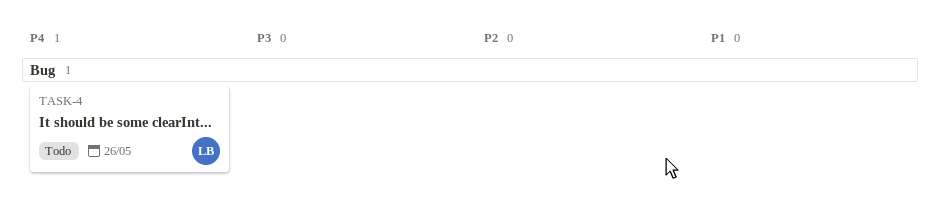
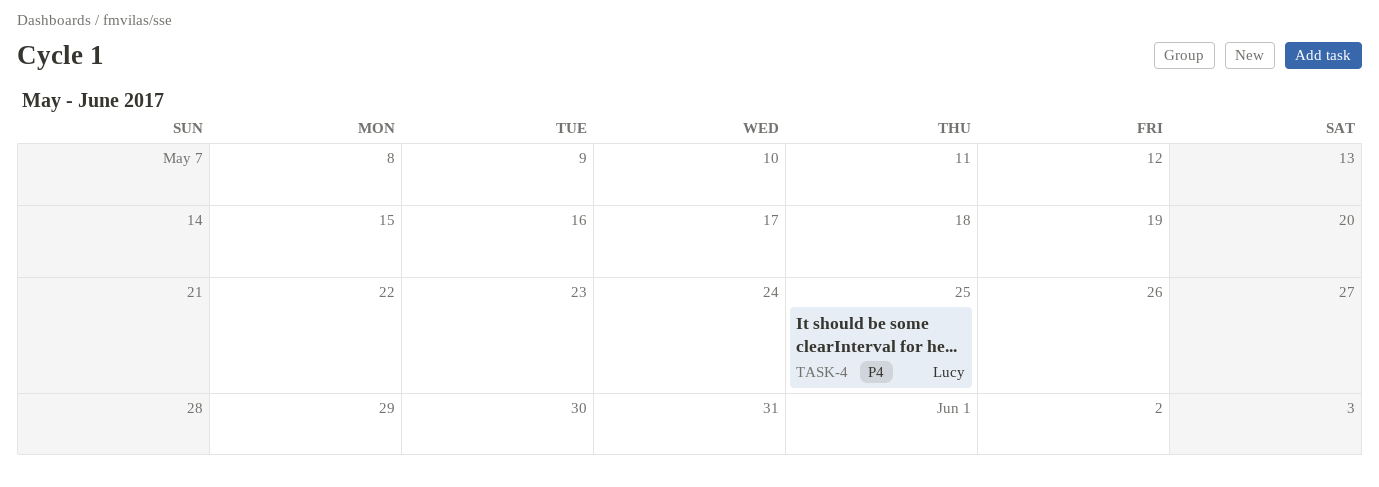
TASK-4, due: May 26 -> May 25

